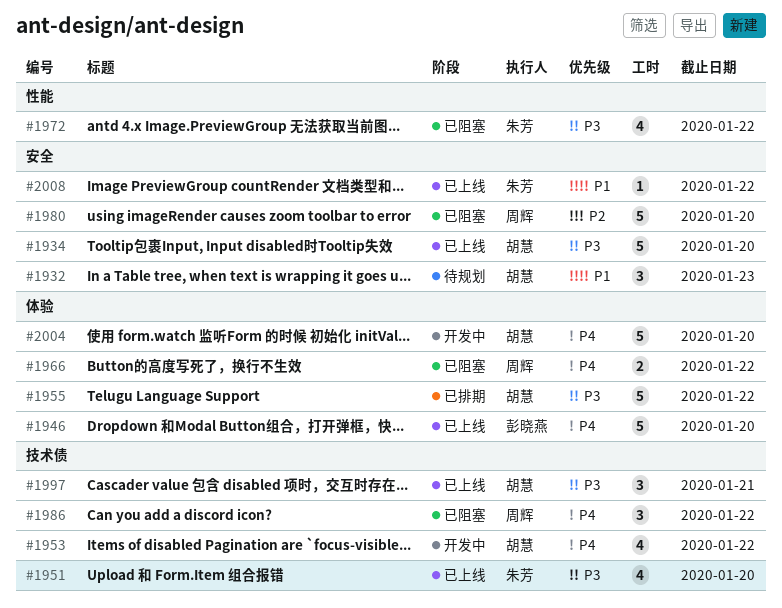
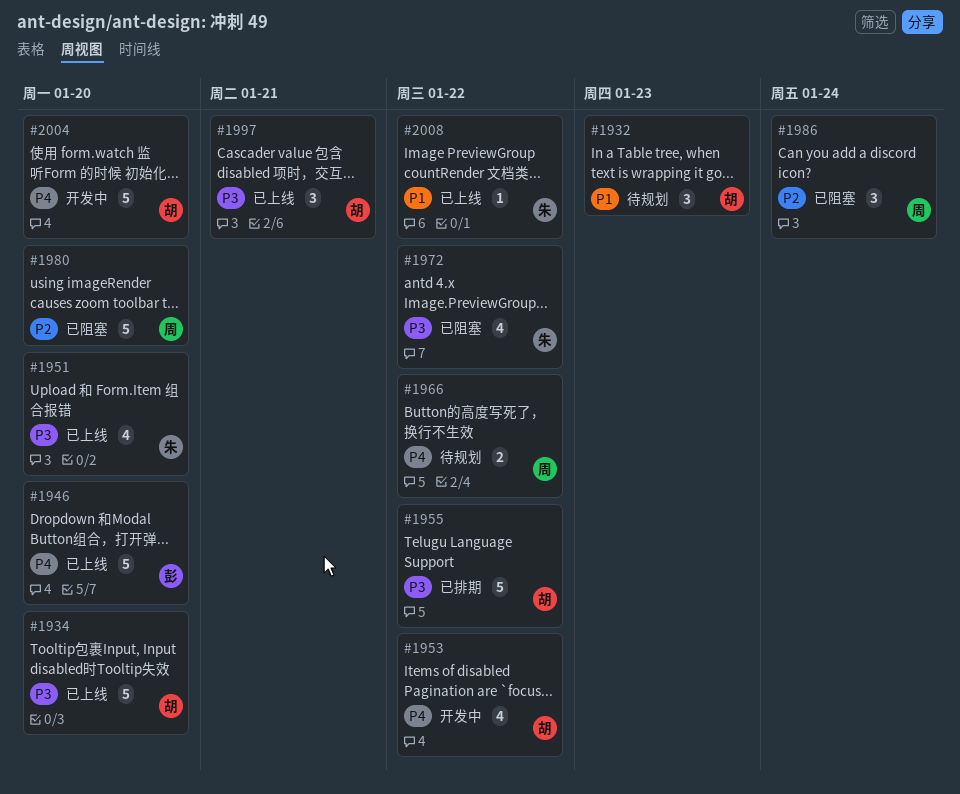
#1966, status: 已阻塞 -> 待规划
#1986, priority: P4 -> P2
#1986, due: Jan 22 -> Jan 24

